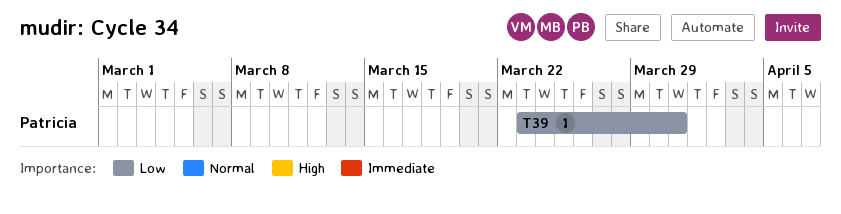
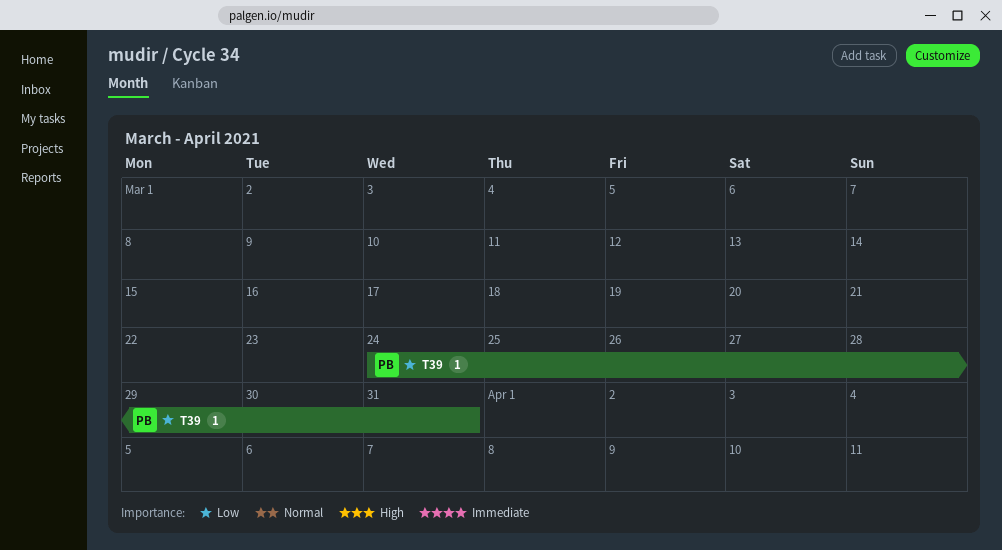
T39, start: Mar 23 -> Mar 24

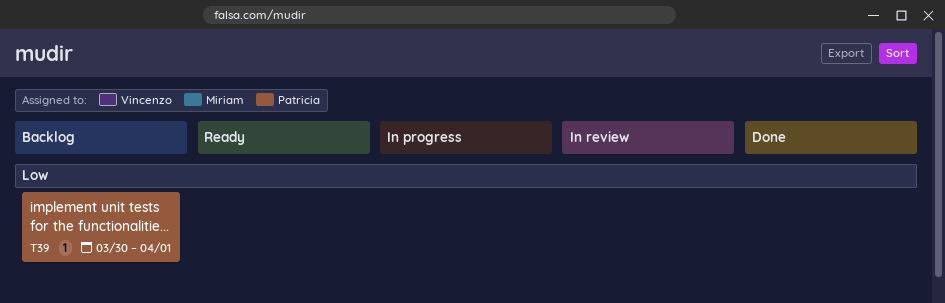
T39, start: Mar 24 -> Mar 30
T39, due: Mar 31 -> Apr 1

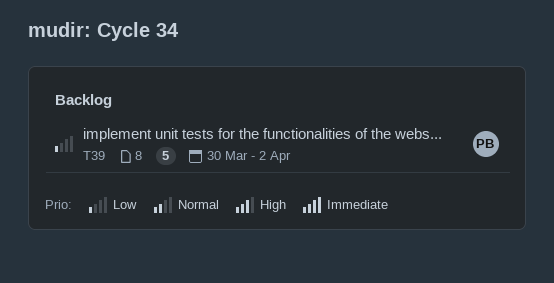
T39, estimate: 1 -> 5
T39, due: Apr 1 -> Apr 2

